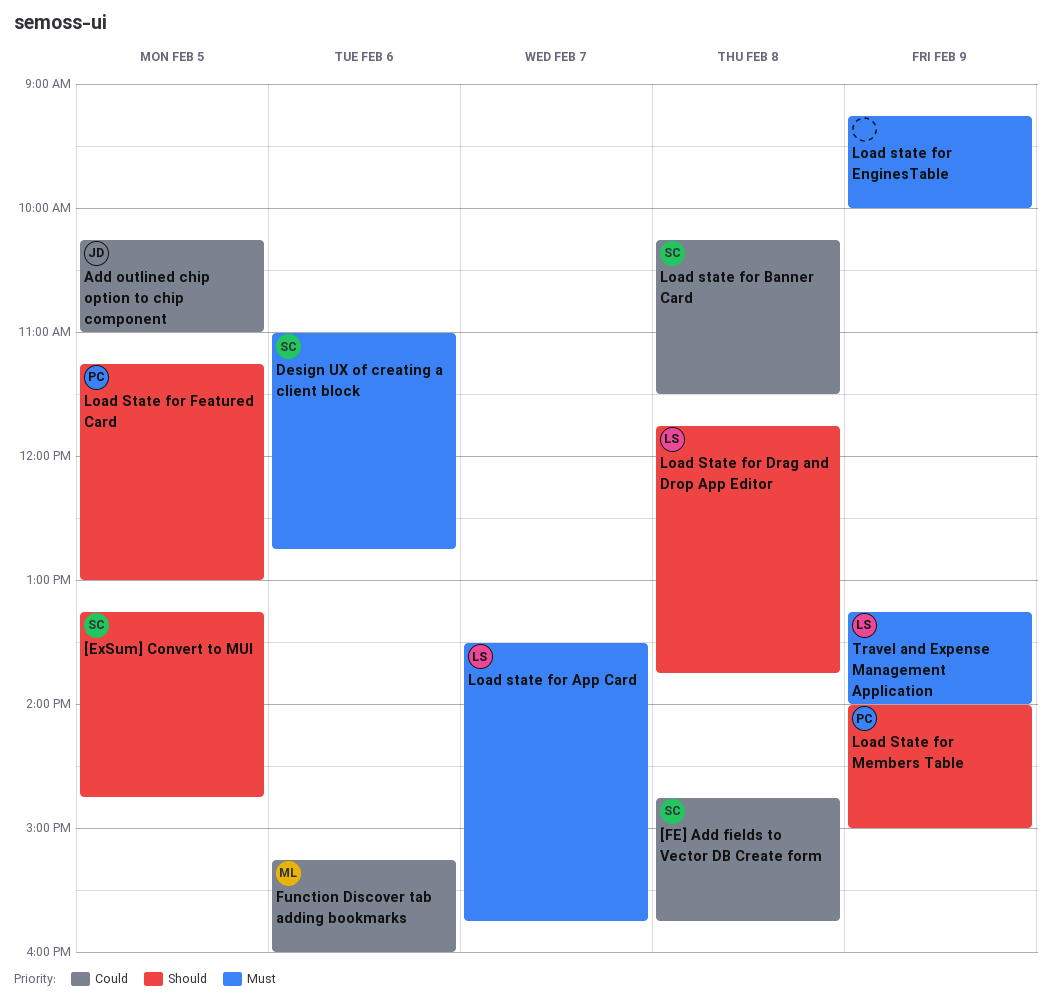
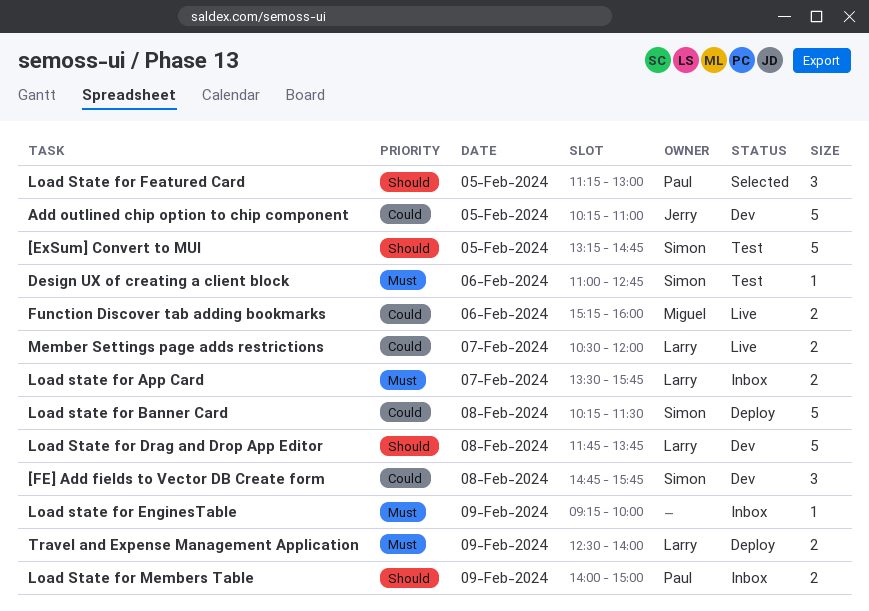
Member Settings page adds restrictions: none -> present
Travel and Expense Management Application, begins: 13:15 -> 12:30

